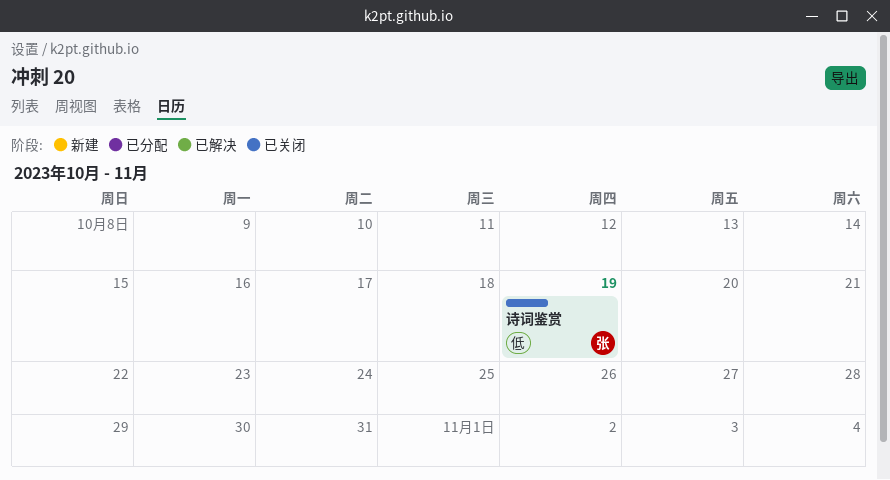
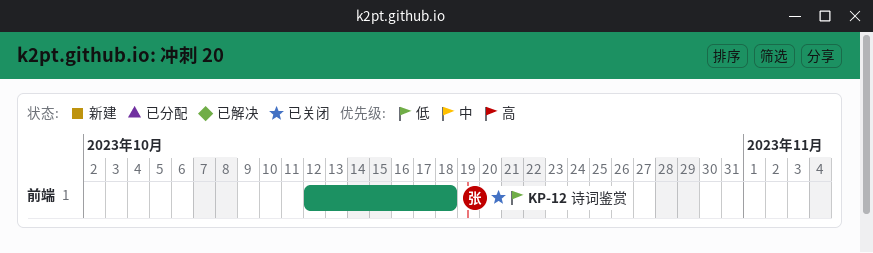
诗词鉴赏, due: Oct 19 -> Oct 18

